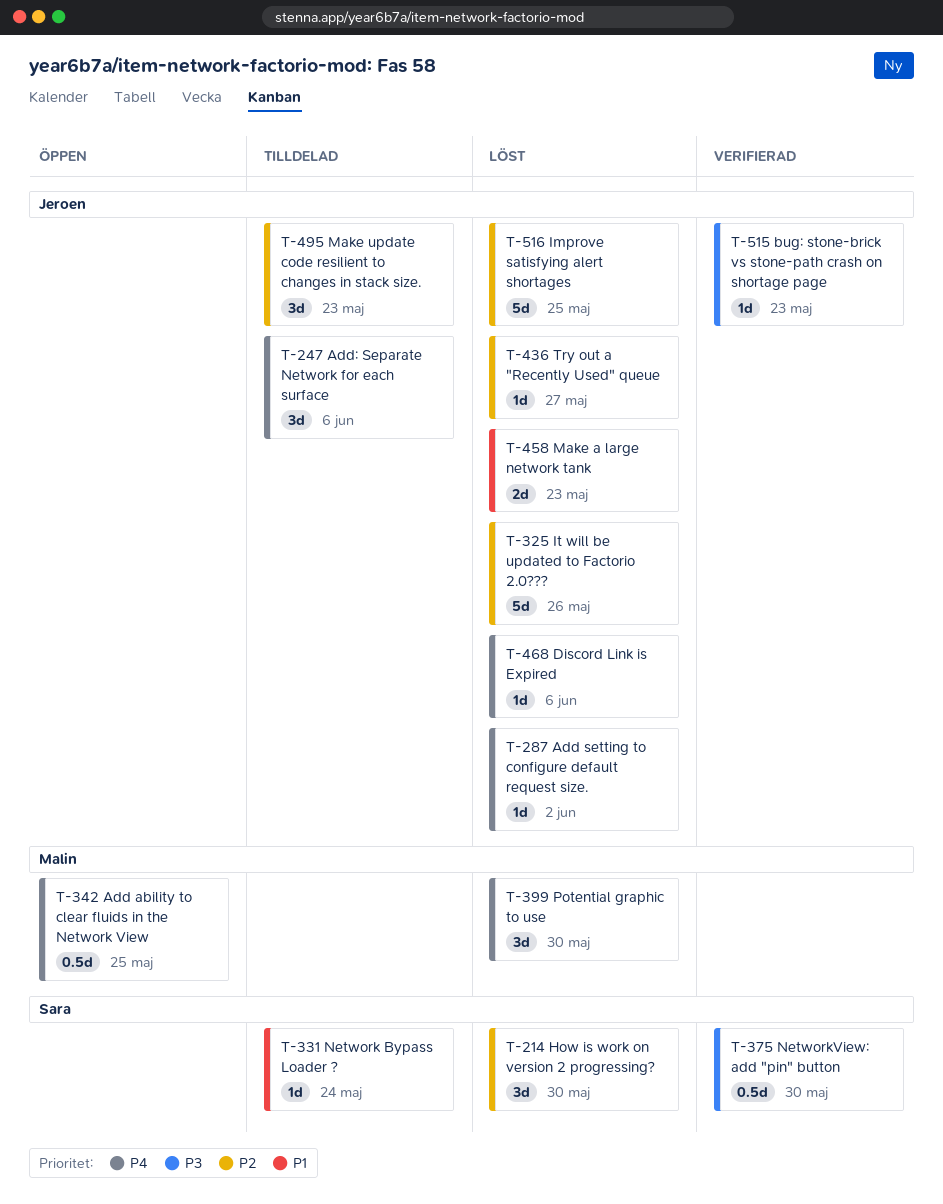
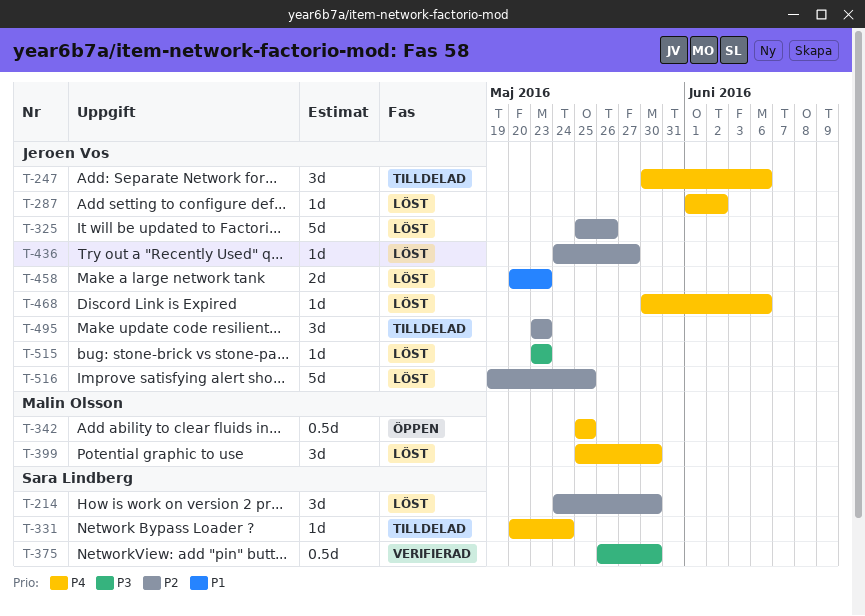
T-331, priority: P1 -> P4
T-515, status: Verifierad -> Löst

